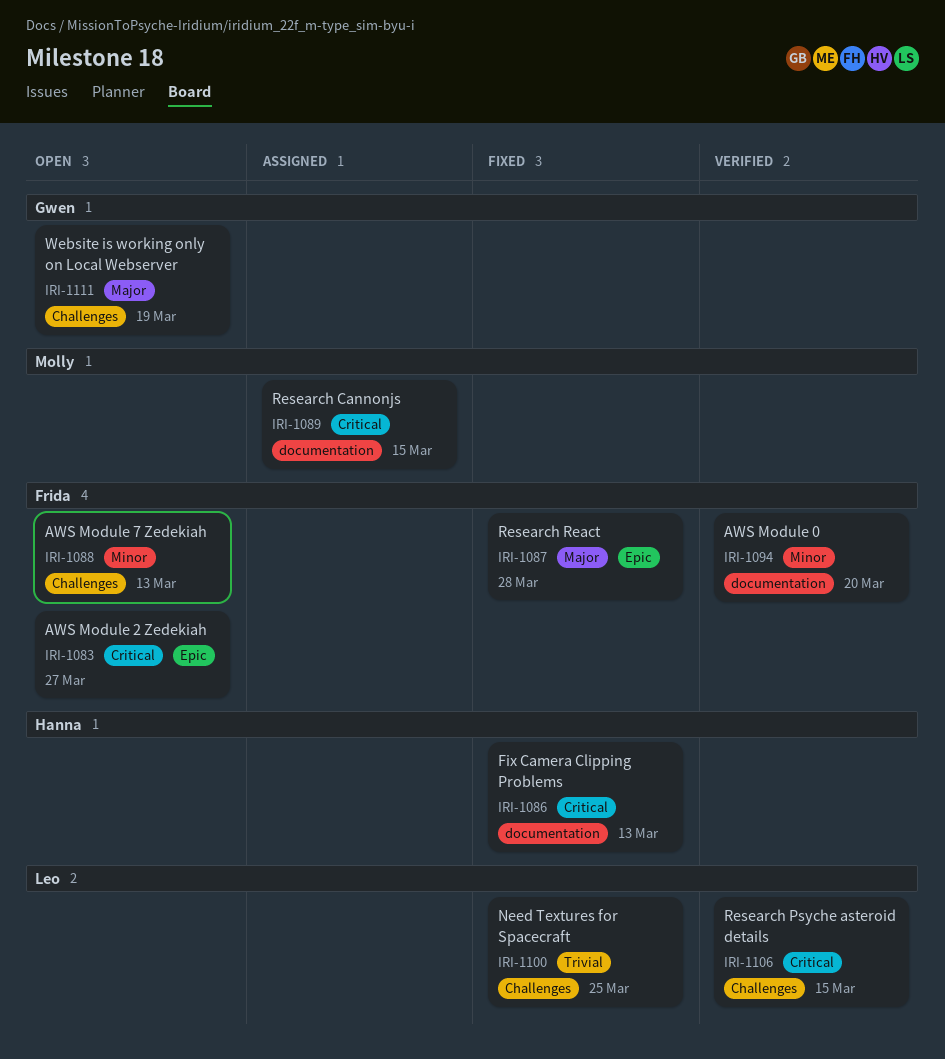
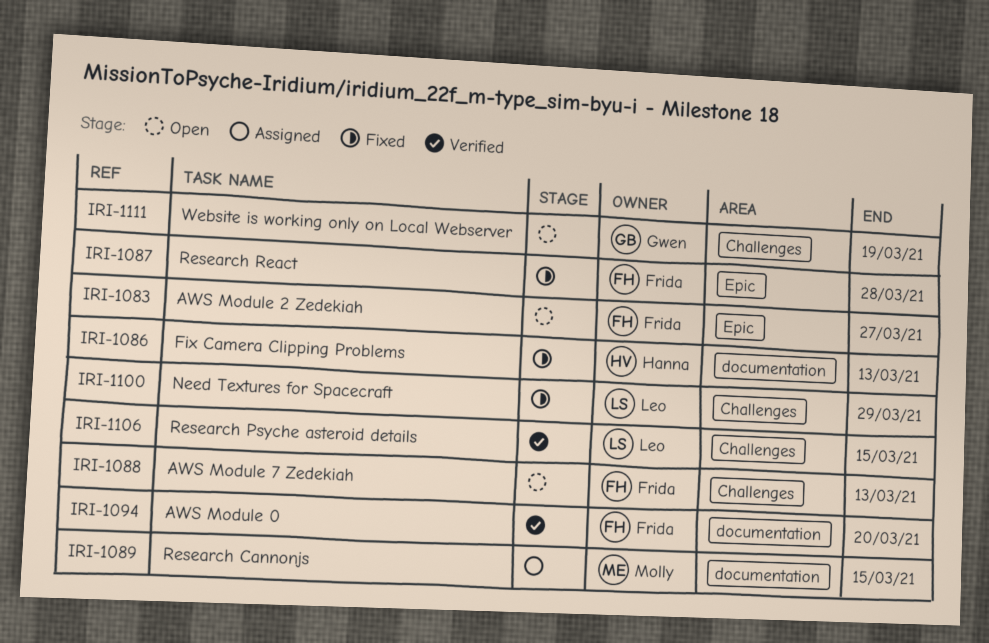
IRI-1100, due: Mar 25 -> Mar 29

